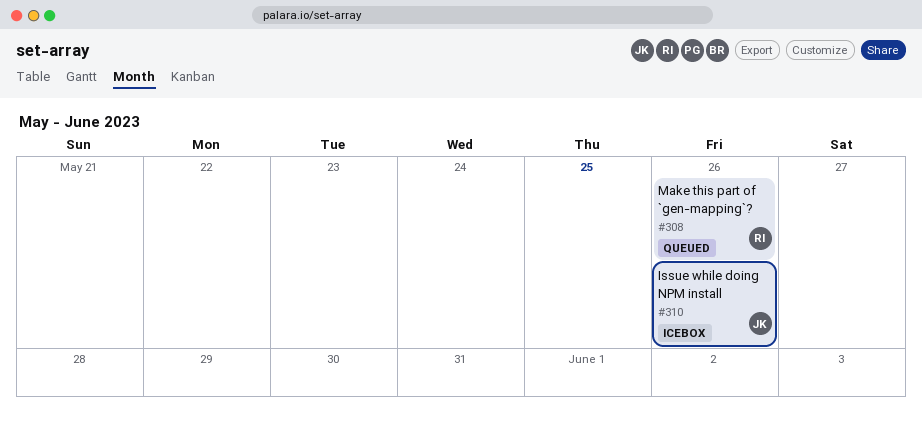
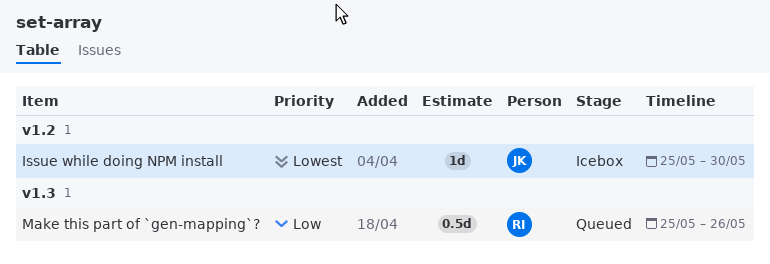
Issue while doing NPM install, due: May 26 -> May 30

